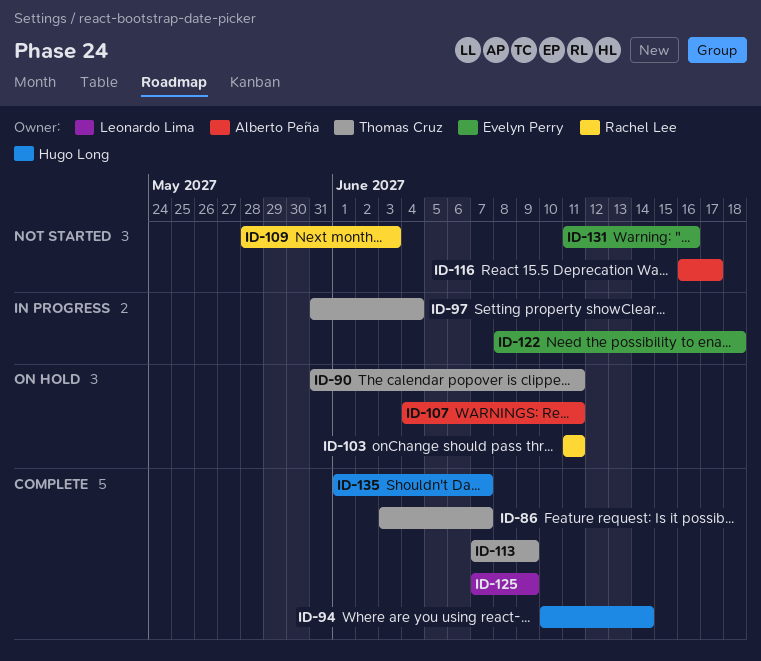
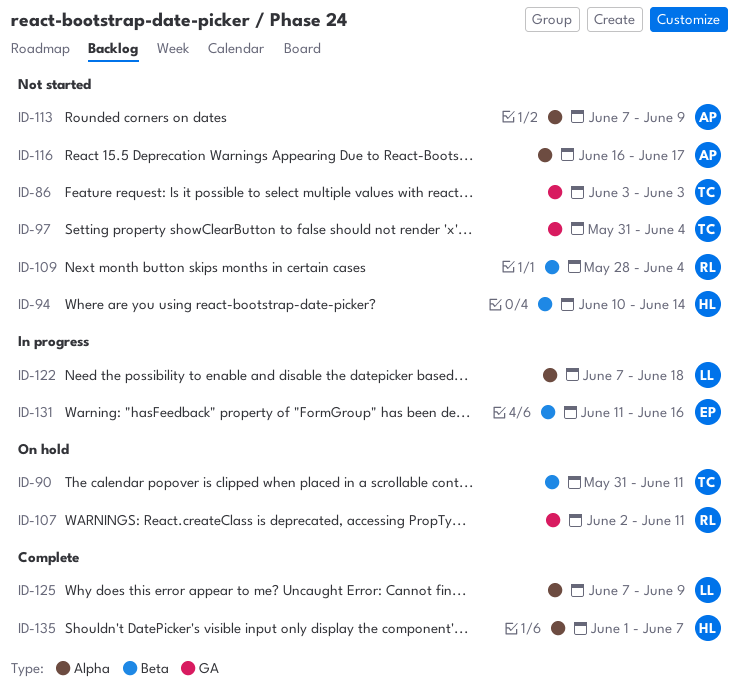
ID-86, status: Complete -> Not started
ID-86, due: Jun 7 -> Jun 3
ID-94, status: Complete -> Not started
ID-97, status: In progress -> Not started
ID-103: present -> none
ID-107, owner: Alberto Peña -> Rachel Lee
ID-107, start: Jun 4 -> Jun 2
ID-109, due: Jun 3 -> Jun 4
ID-113, status: Complete -> Not started
ID-113, owner: Thomas Cruz -> Alberto Peña
ID-122, owner: Evelyn Perry -> Leonardo Lima
ID-122, start: Jun 8 -> Jun 7
ID-131, status: Not started -> In progress

